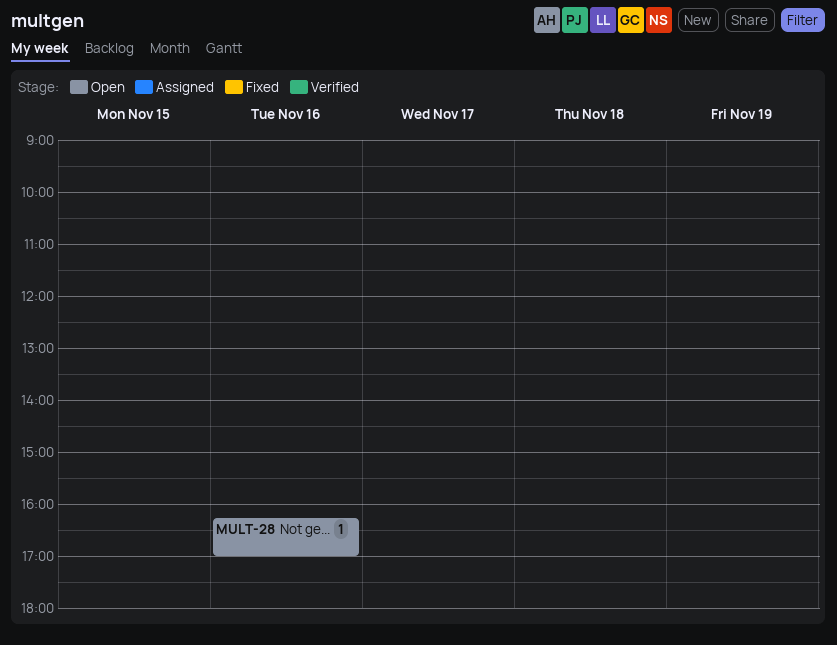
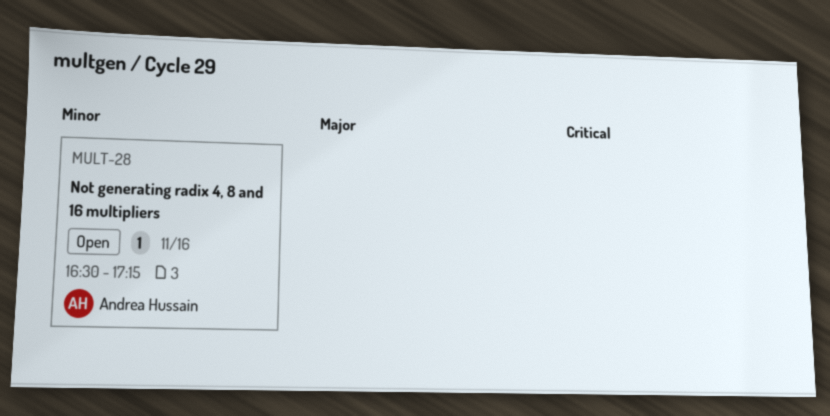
MULT-28, begins: 16:15 -> 16:30
MULT-28, ends: 17:00 -> 17:15

